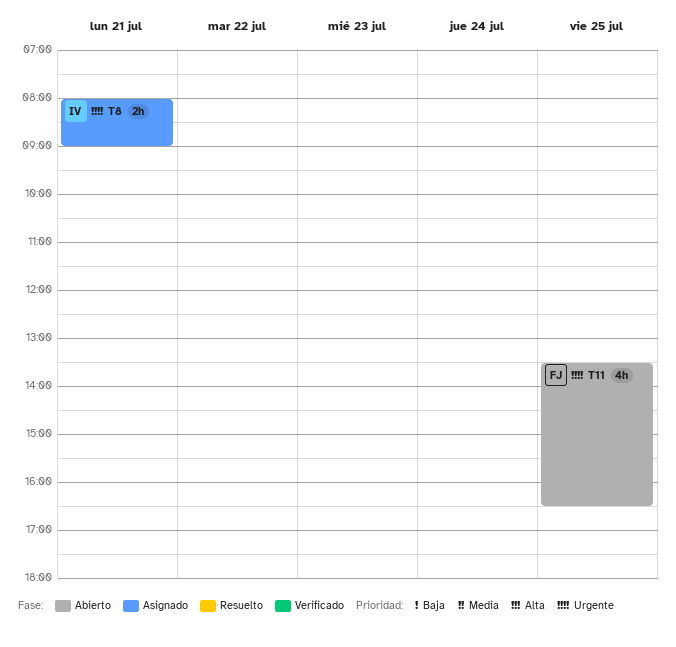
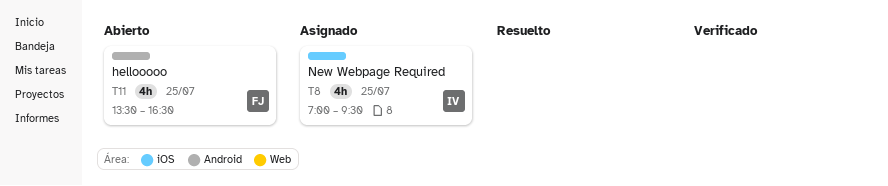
T8, estimate: 2h -> 4h
T8, day: Jul 21 -> Jul 25
T8, begins: 08:00 -> 07:00
T8, ends: 09:00 -> 09:30

